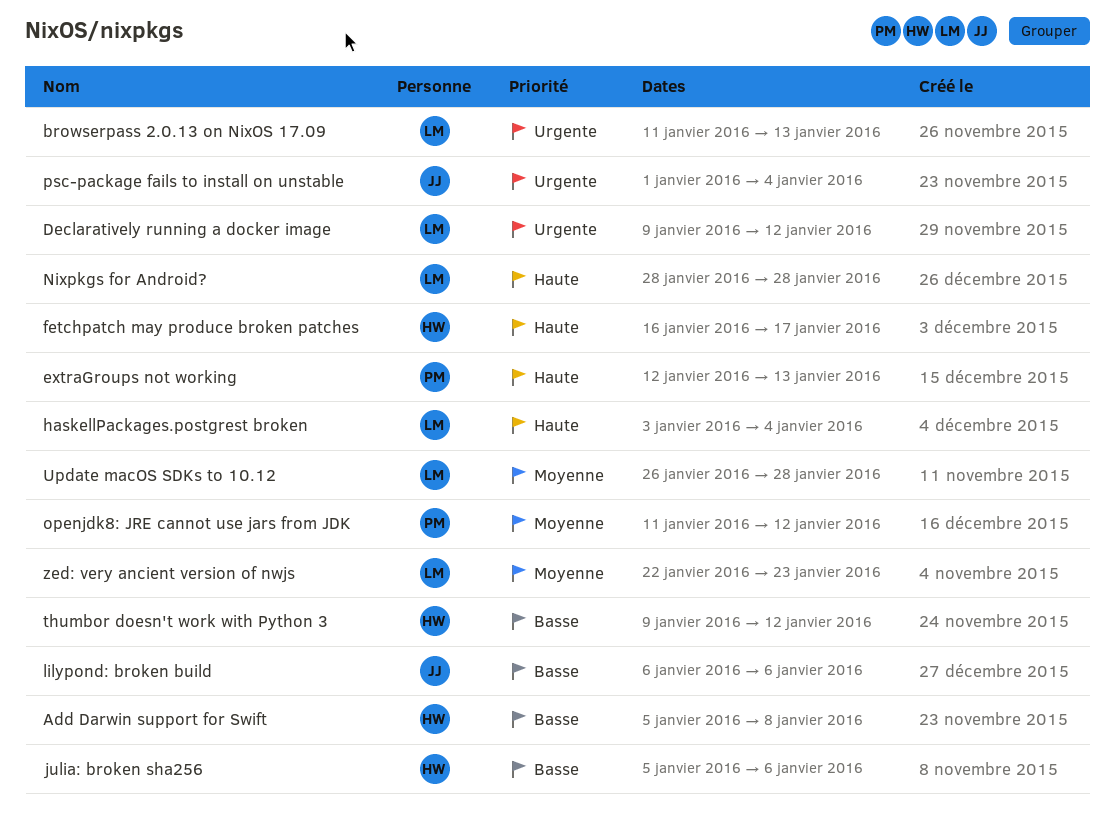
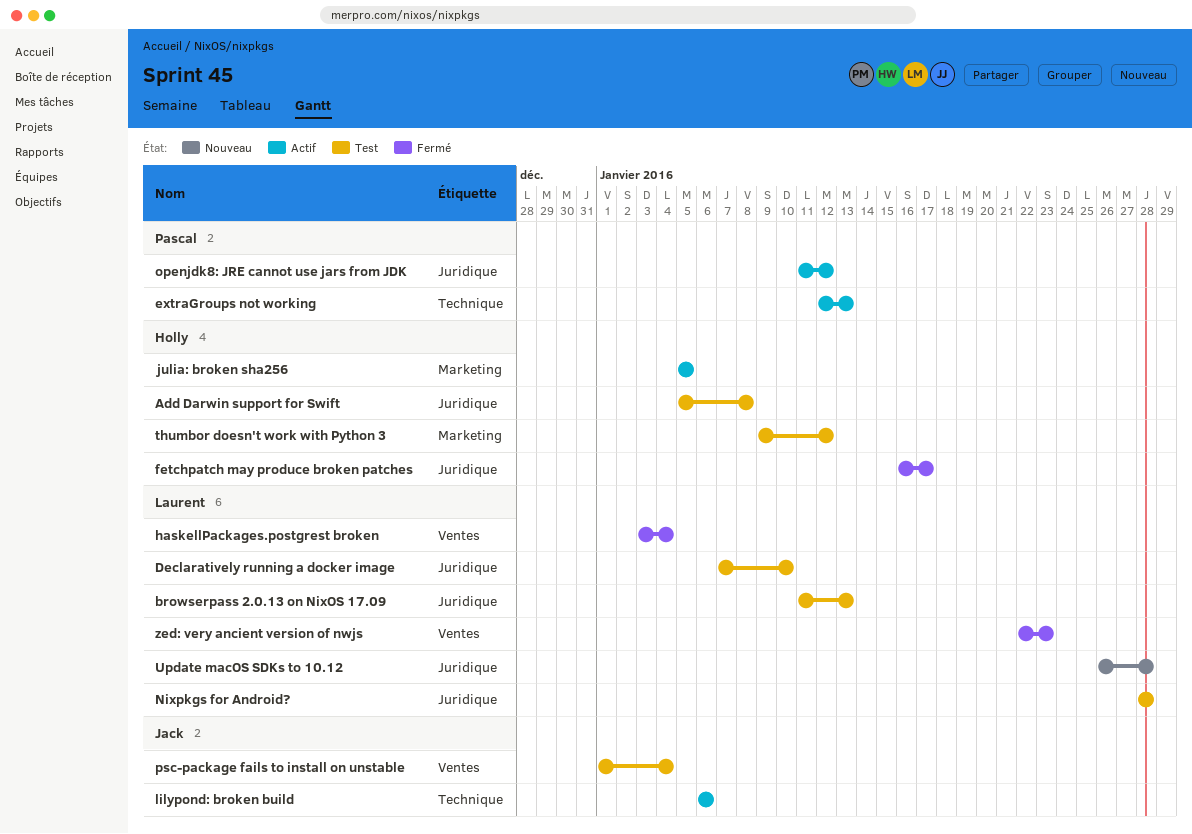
Declaratively running a docker image, start: Jan 9 -> Jan 7
Declaratively running a docker image, due: Jan 12 -> Jan 10
julia: broken sha256, due: Jan 6 -> Jan 5

